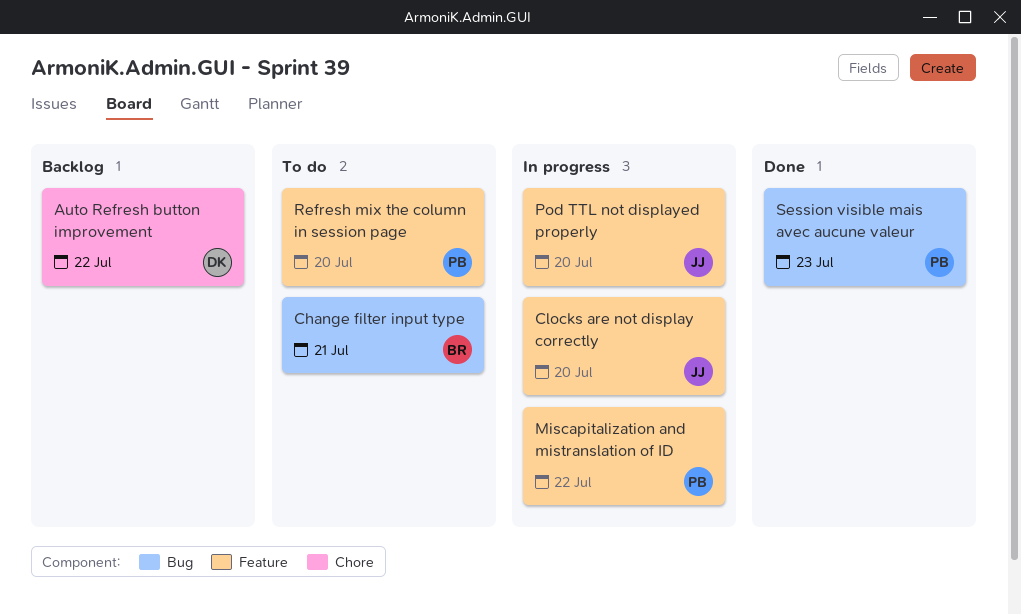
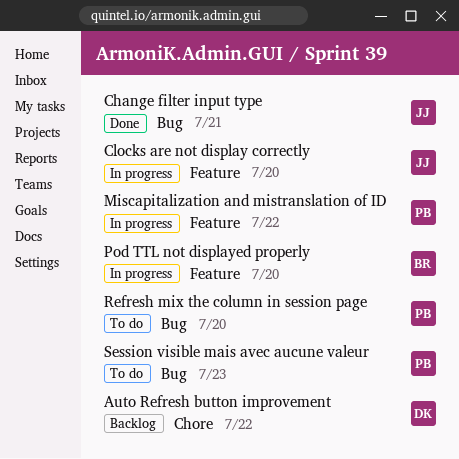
Change filter input type, status: To do -> Done
Change filter input type, owner: BR -> JJ
Pod TTL not displayed properly, owner: JJ -> BR
Refresh mix the column in session page, label: Feature -> Bug
Session visible mais avec aucune valeur, status: Done -> To do

